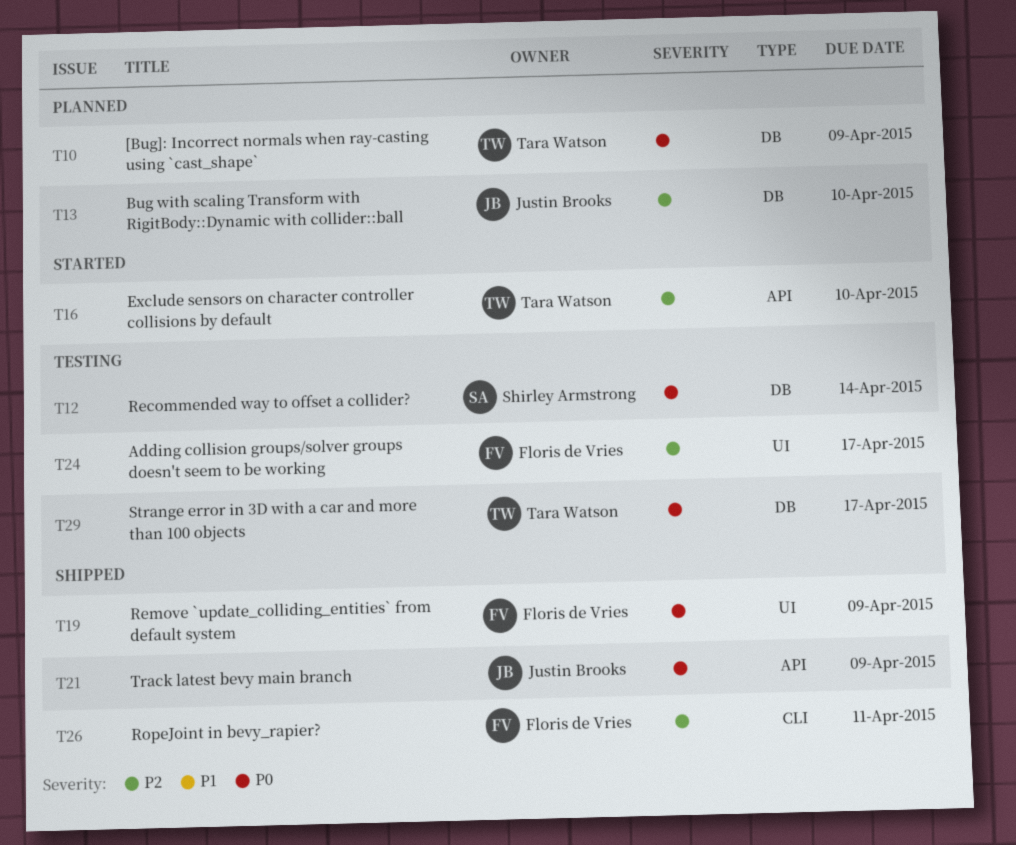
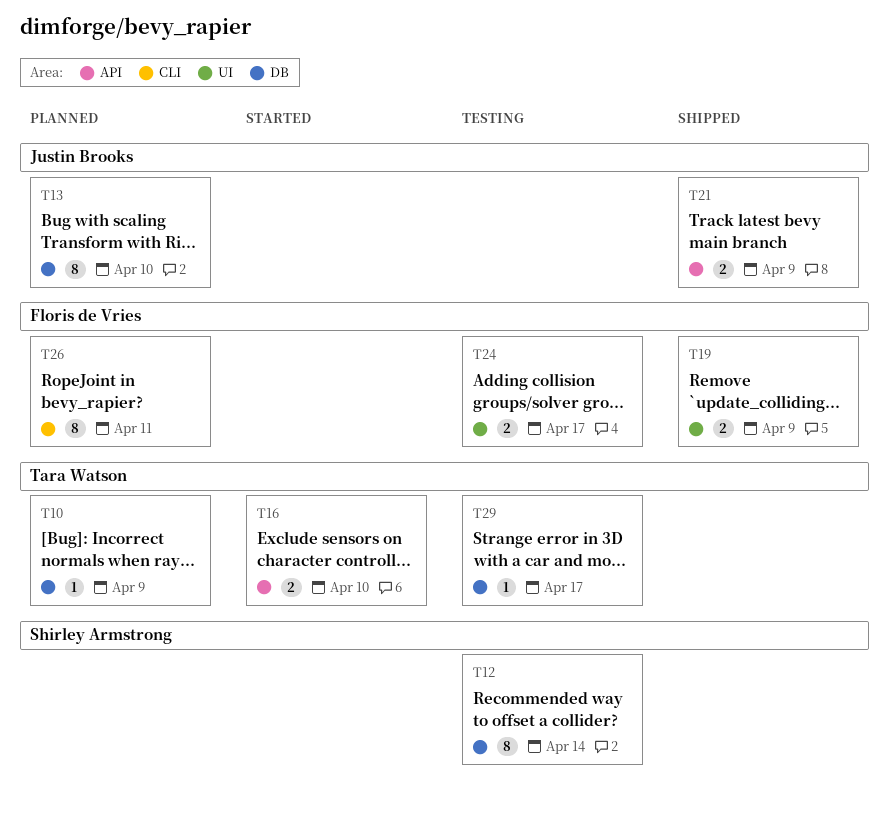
T26, status: Shipped -> Planned

